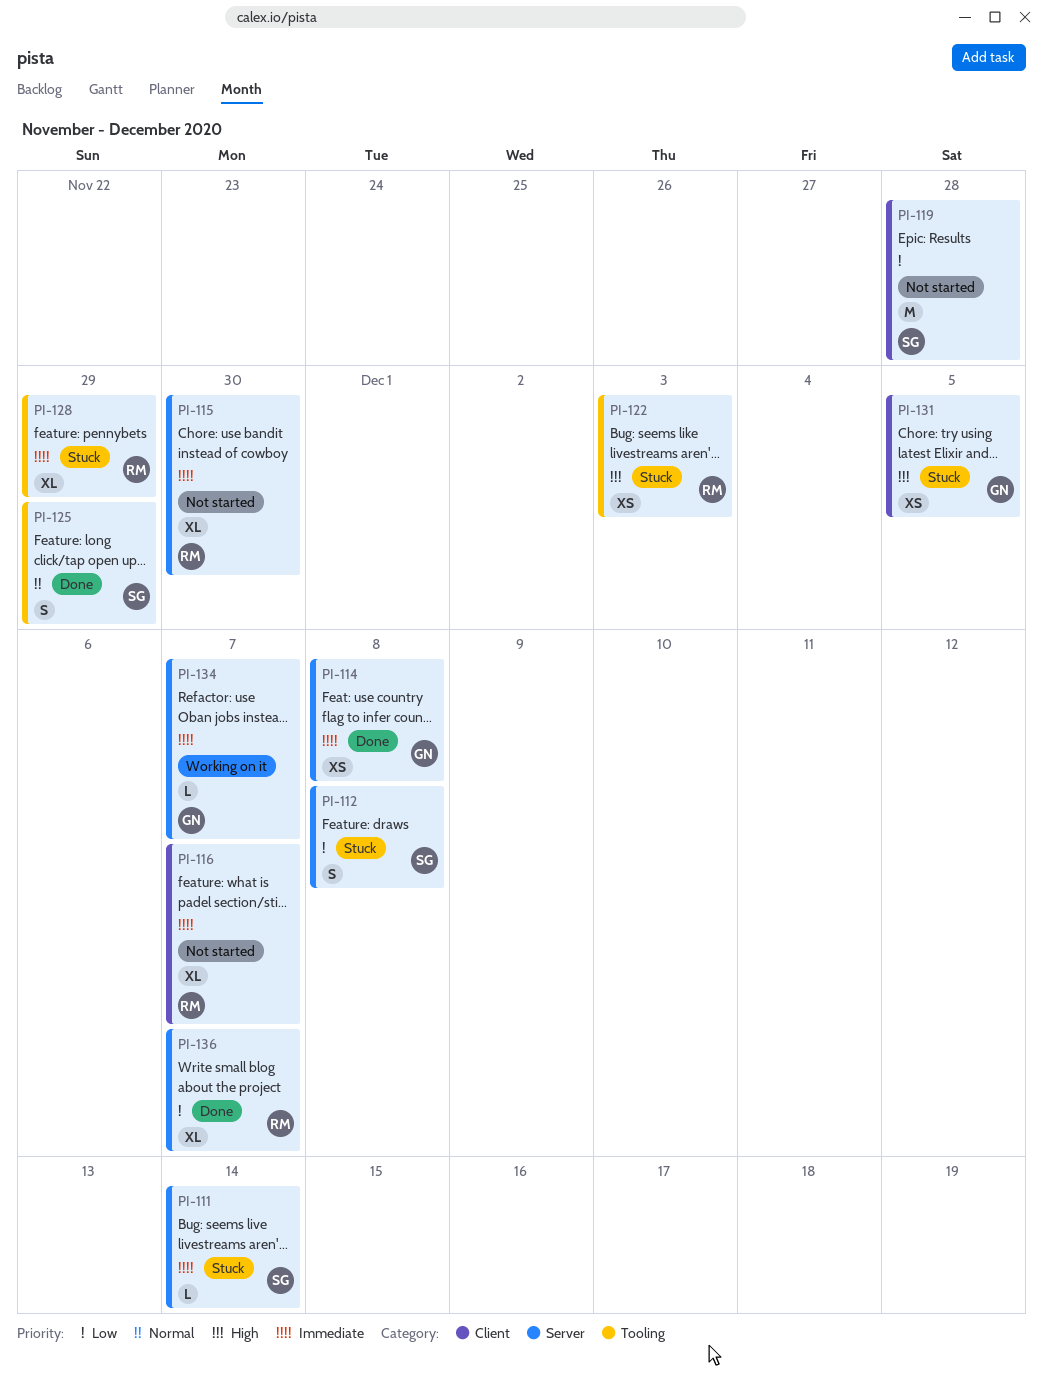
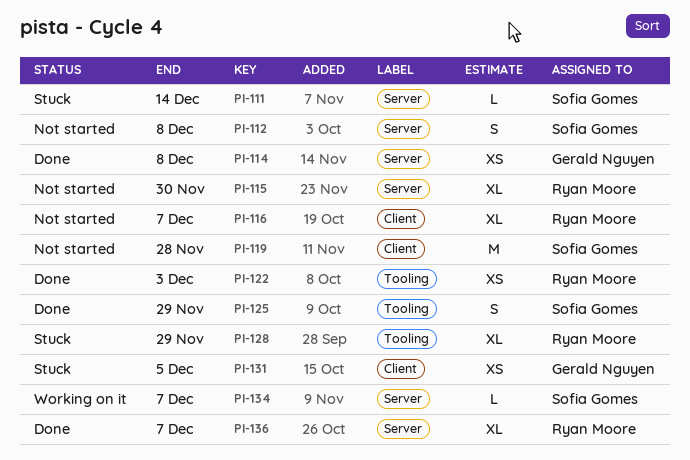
PI-112, status: Stuck -> Not started
PI-122, status: Stuck -> Done
PI-134, owner: Gerald Nguyen -> Sofia Gomes

